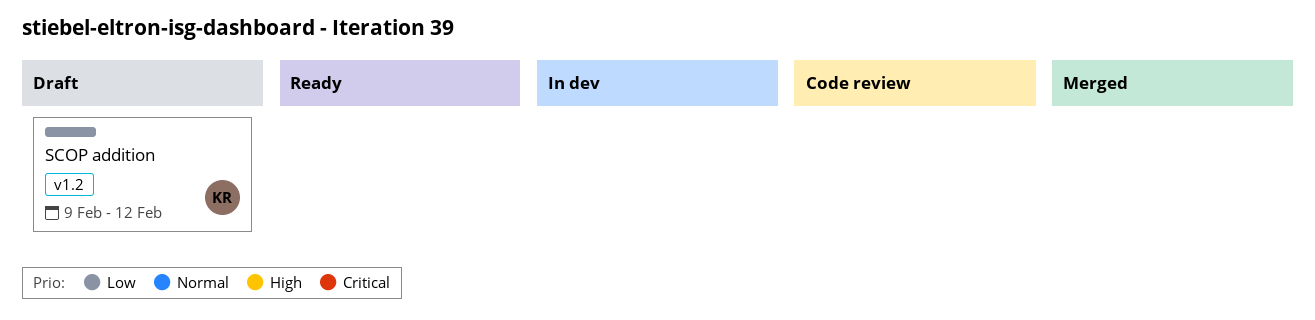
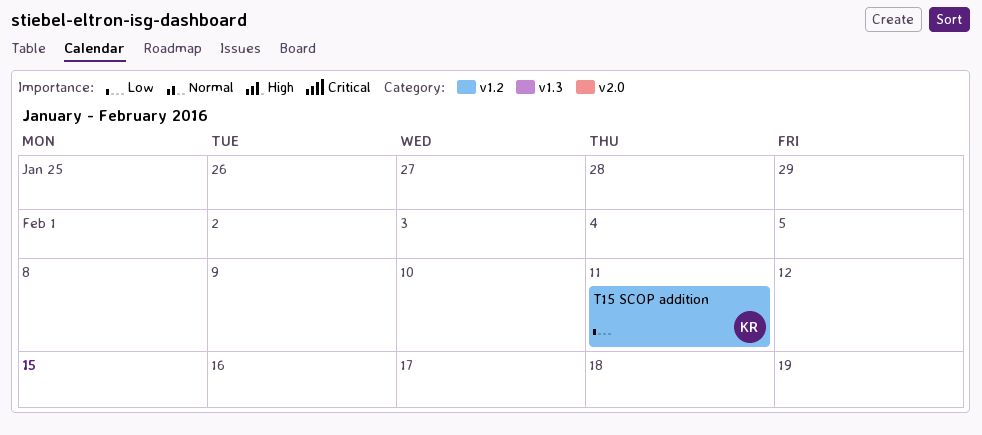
SCOP addition, due: Feb 12 -> Feb 11

